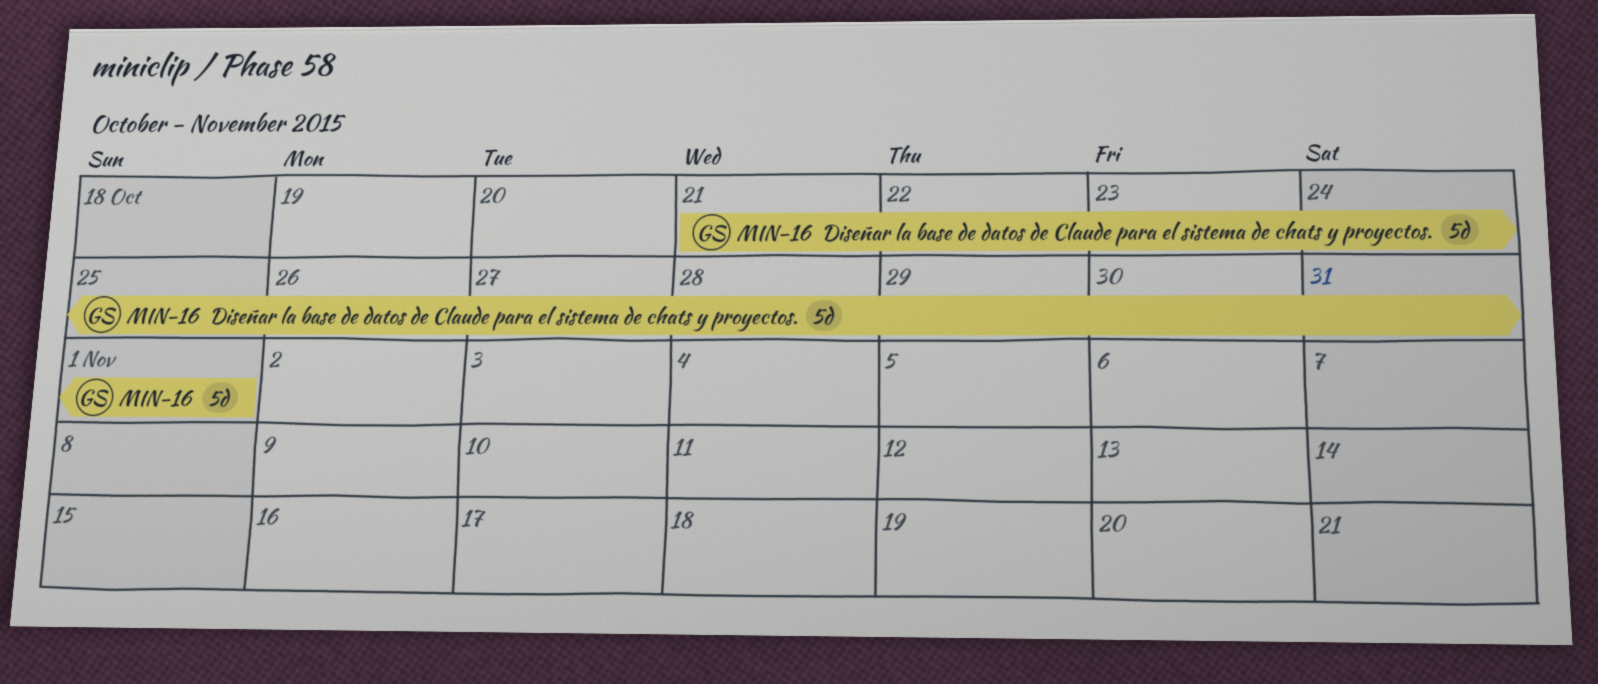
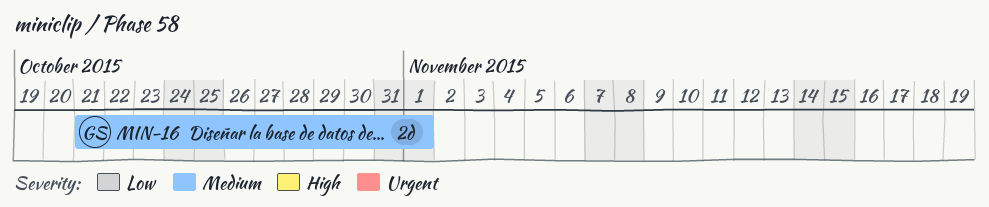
MIN-16, estimate: 5d -> 2d

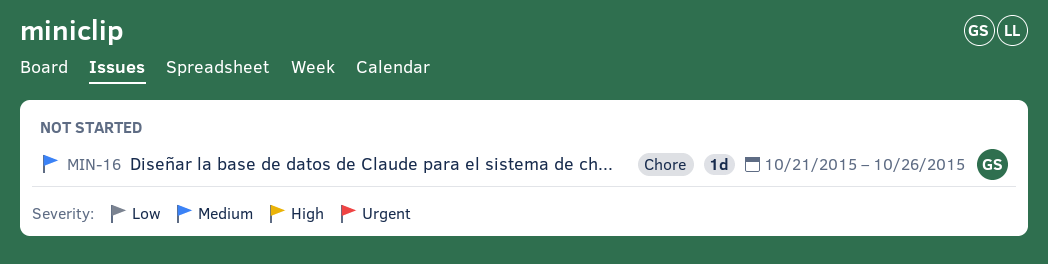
MIN-16, estimate: 2d -> 1d
MIN-16, due: Nov 1 -> Oct 26

